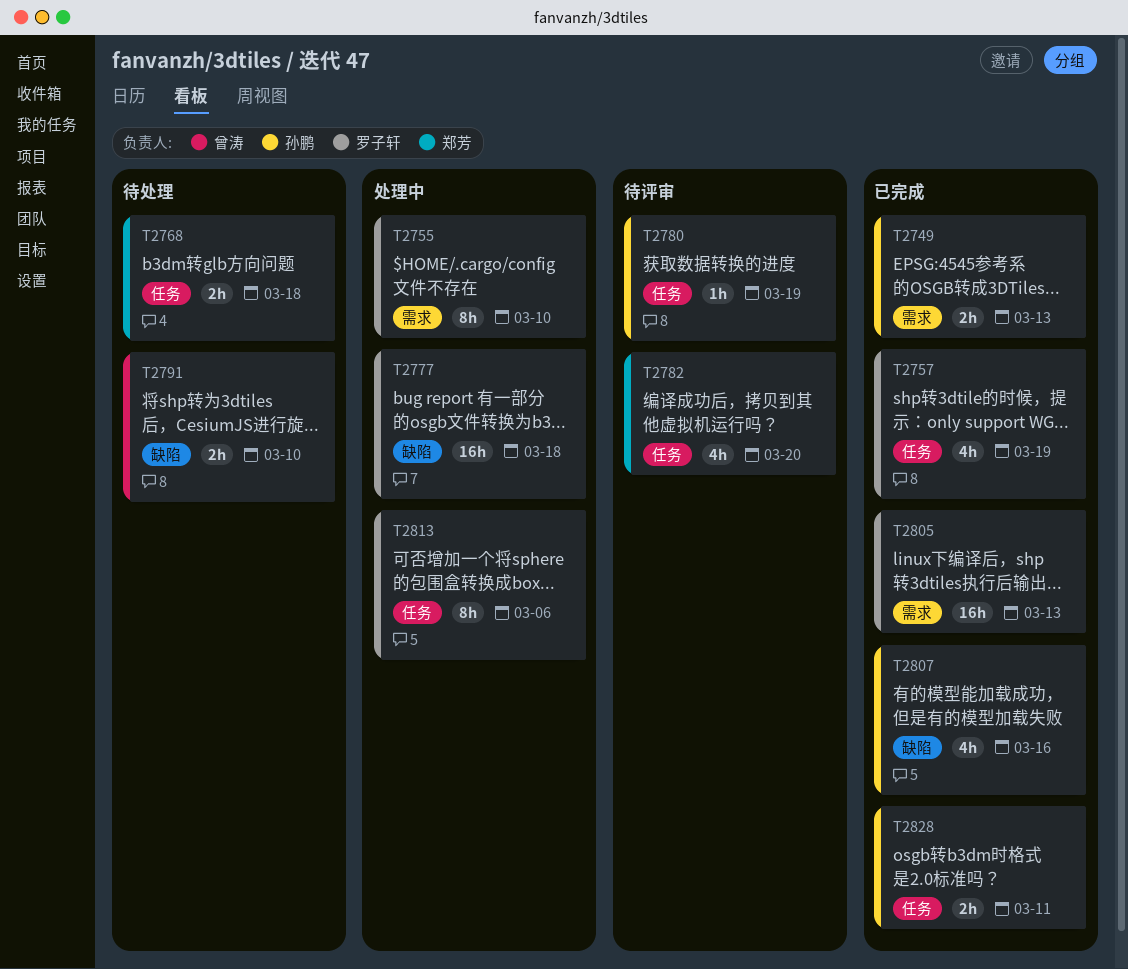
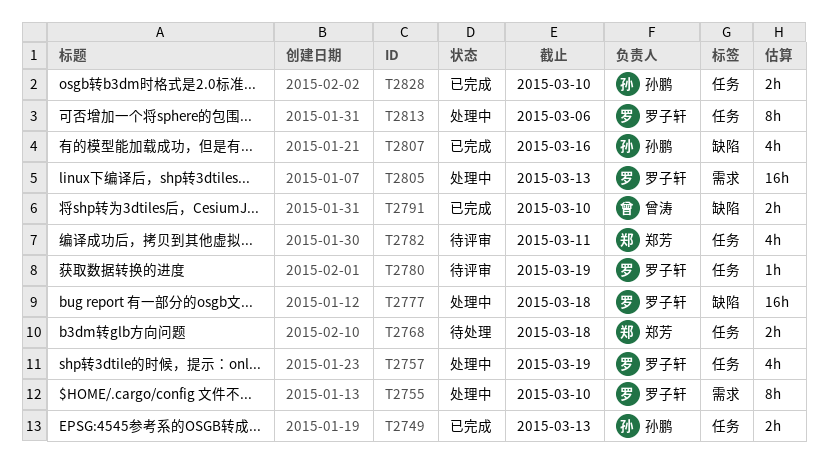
T2749, label: 需求 -> 任务
T2757, status: 已完成 -> 处理中
T2780, owner: 孙鹏 -> 罗子轩
T2782, due: Mar 20 -> Mar 11
T2791, status: 待处理 -> 已完成
T2805, status: 已完成 -> 处理中
T2828, due: Mar 11 -> Mar 10

